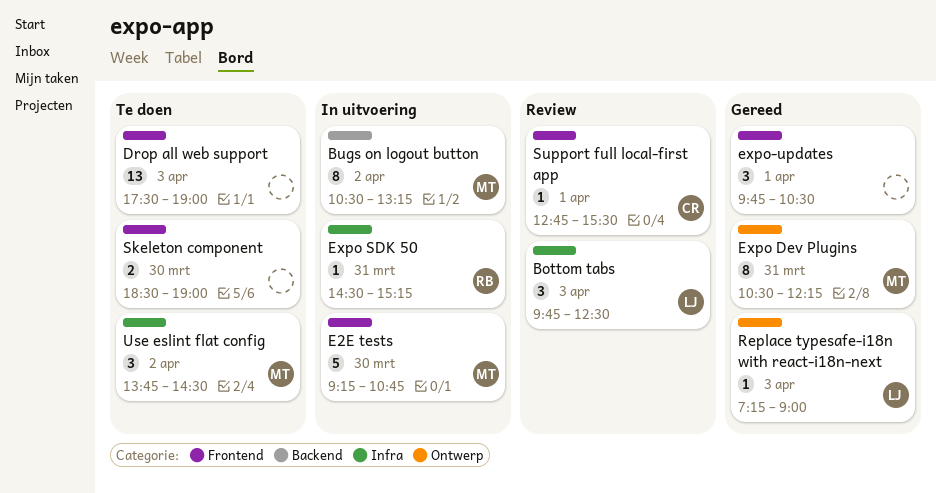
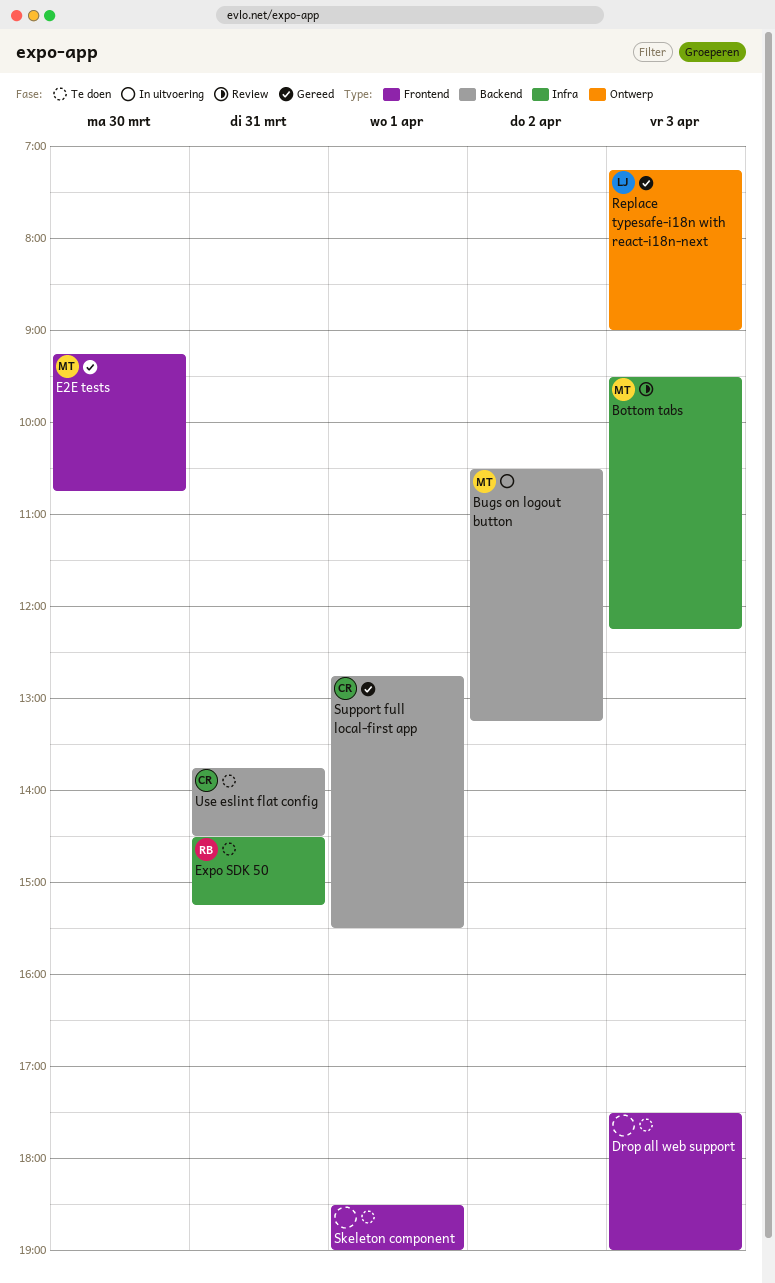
Bottom tabs, owner: LJ -> MT
Bottom tabs, begins: 09:45 -> 09:30
Bottom tabs, ends: 12:30 -> 12:15
E2E tests, status: In uitvoering -> Gereed
Expo Dev Plugins: present -> none
Expo SDK 50, status: In uitvoering -> Te doen
expo-updates: present -> none
Skeleton component, day: Mar 30 -> Apr 1
Support full local-first app, status: Review -> Gereed
Support full local-first app, label: Frontend -> Backend
Use eslint flat config, owner: MT -> CR
Use eslint flat config, label: Infra -> Backend
Use eslint flat config, day: Apr 2 -> Mar 31

